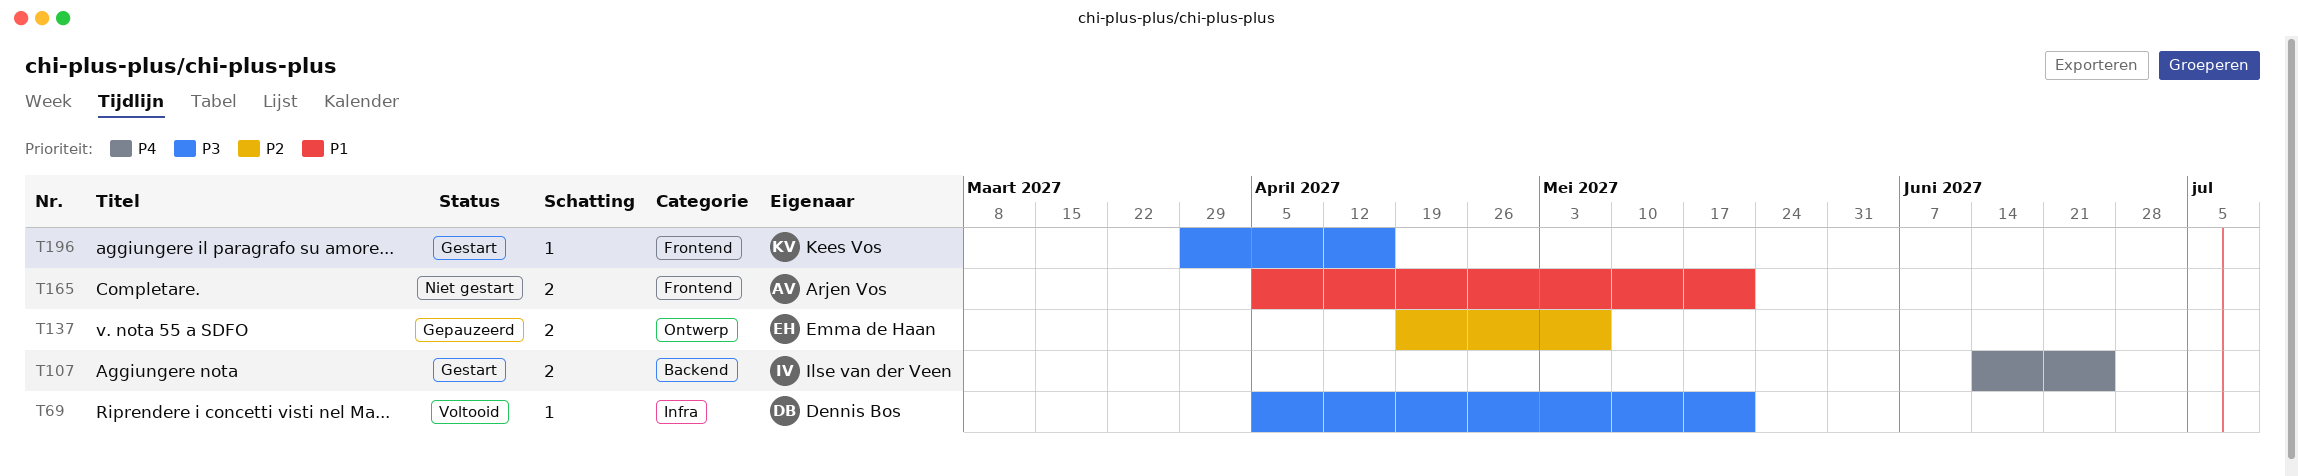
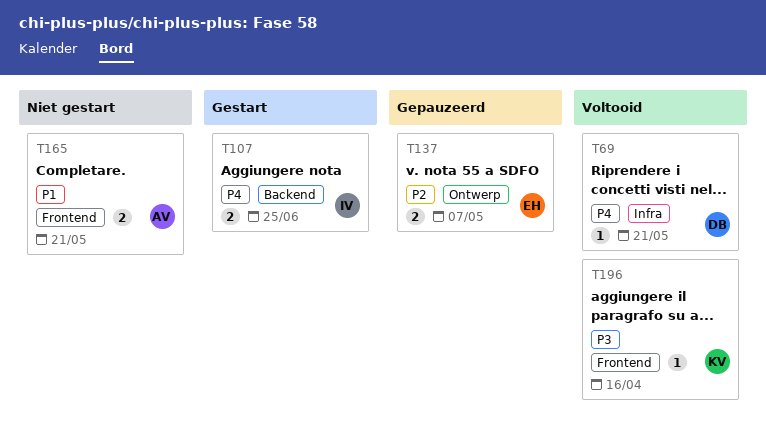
T69, priority: P3 -> P4
T196, status: Gestart -> Voltooid

